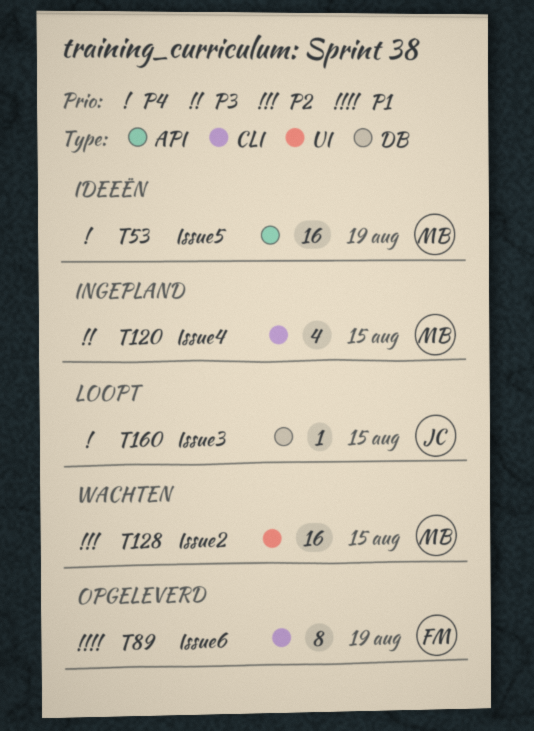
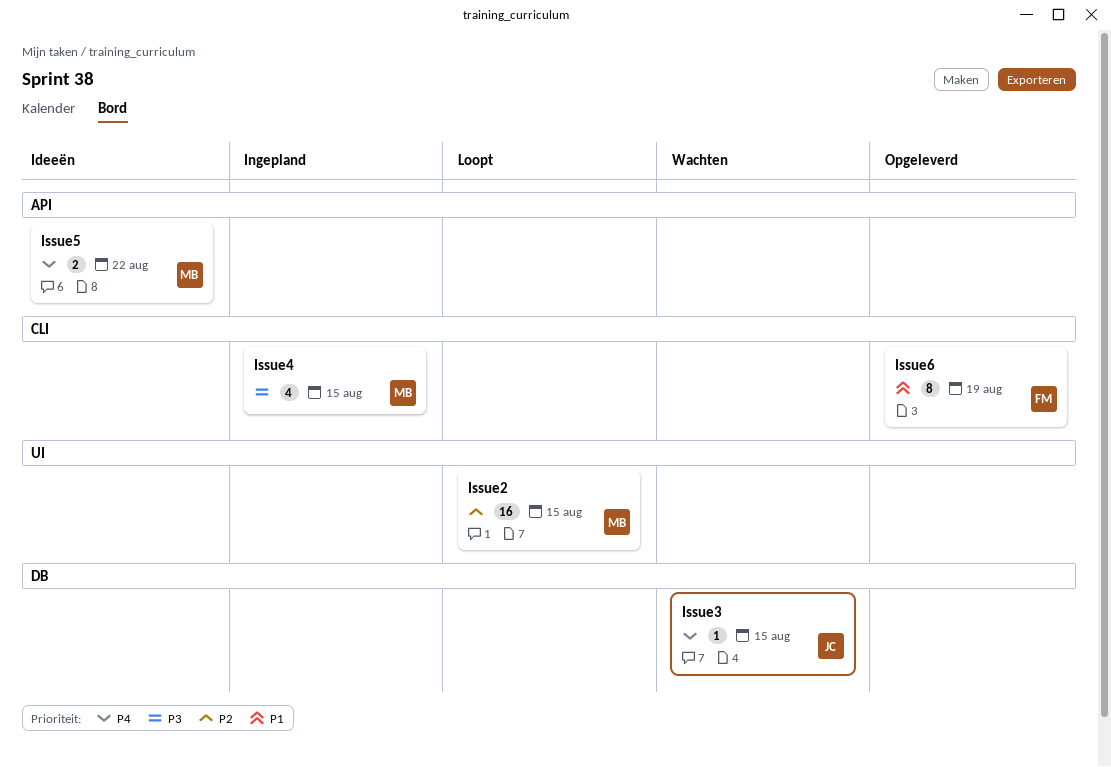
Issue2, status: Wachten -> Loopt
Issue3, status: Loopt -> Wachten
Issue5, estimate: 16 -> 2
Issue5, due: Aug 19 -> Aug 22

